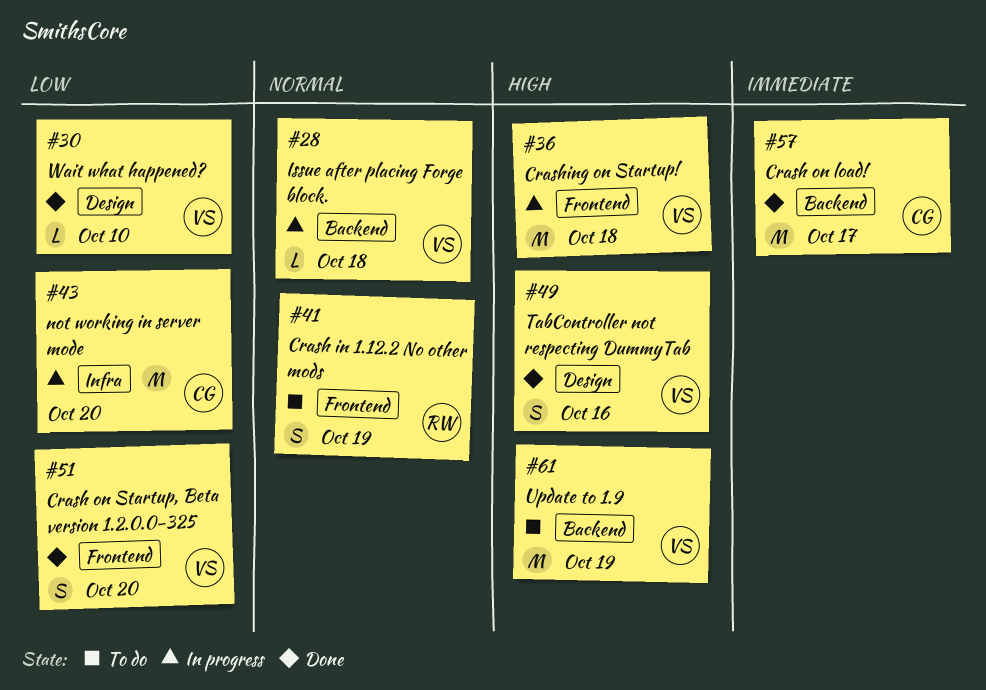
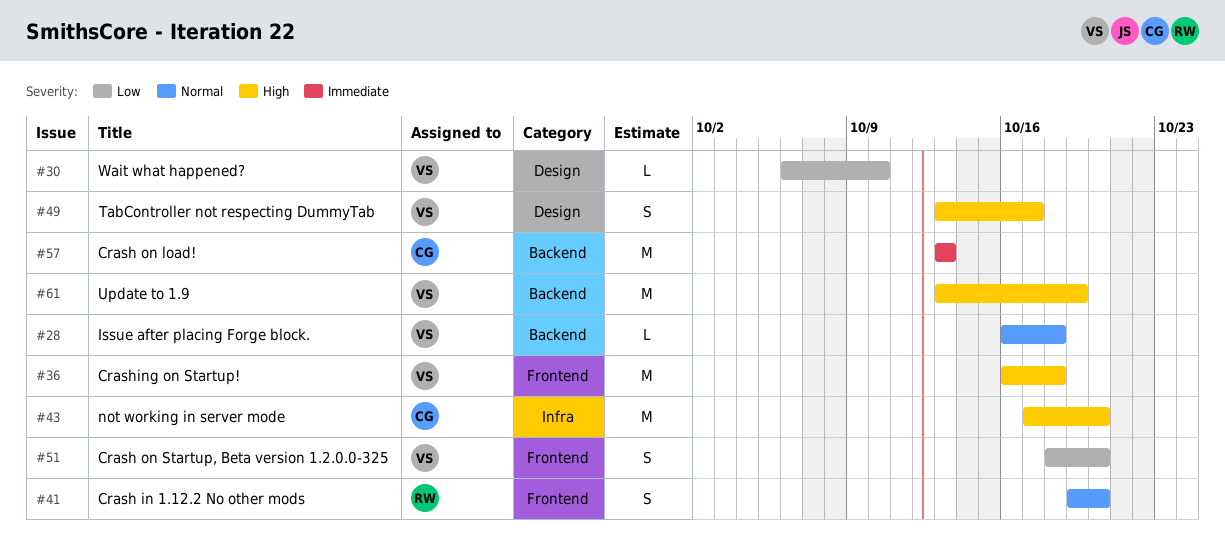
#41, due: Oct 19 -> Oct 20
#43, priority: Low -> High
#49, due: Oct 16 -> Oct 17
#57, due: Oct 17 -> Oct 13

